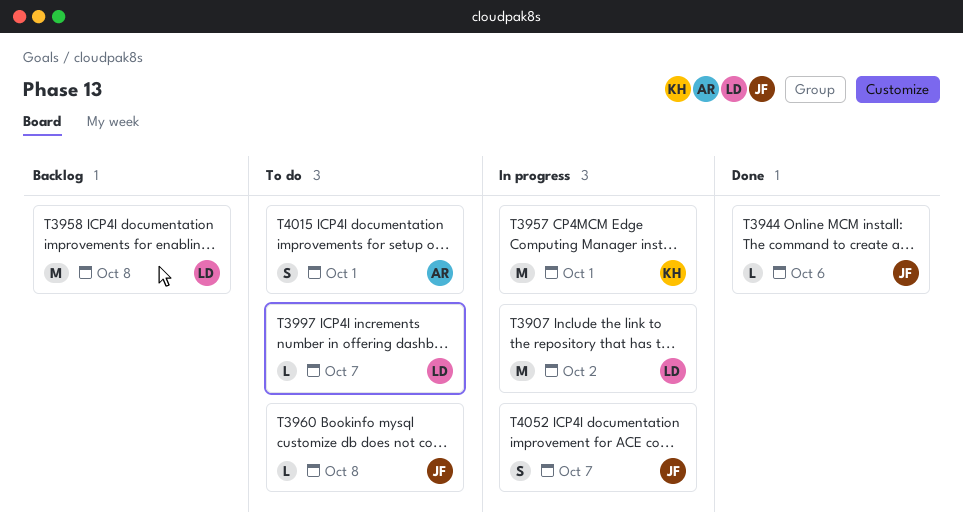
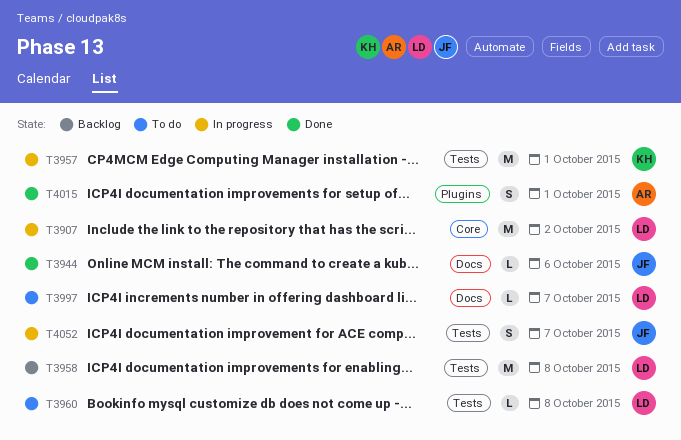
T3960, owner: JF -> LD
T4015, status: To do -> Done

